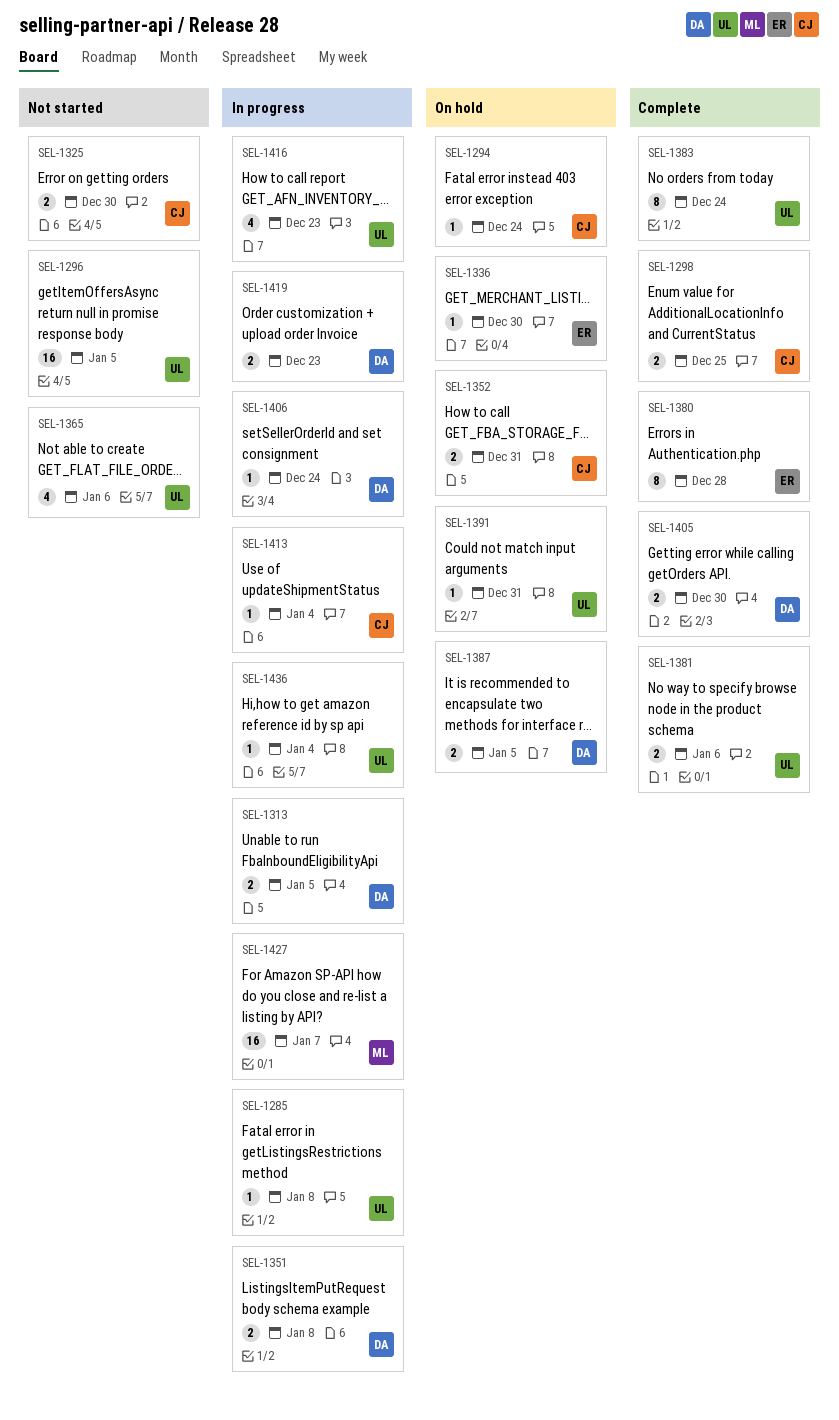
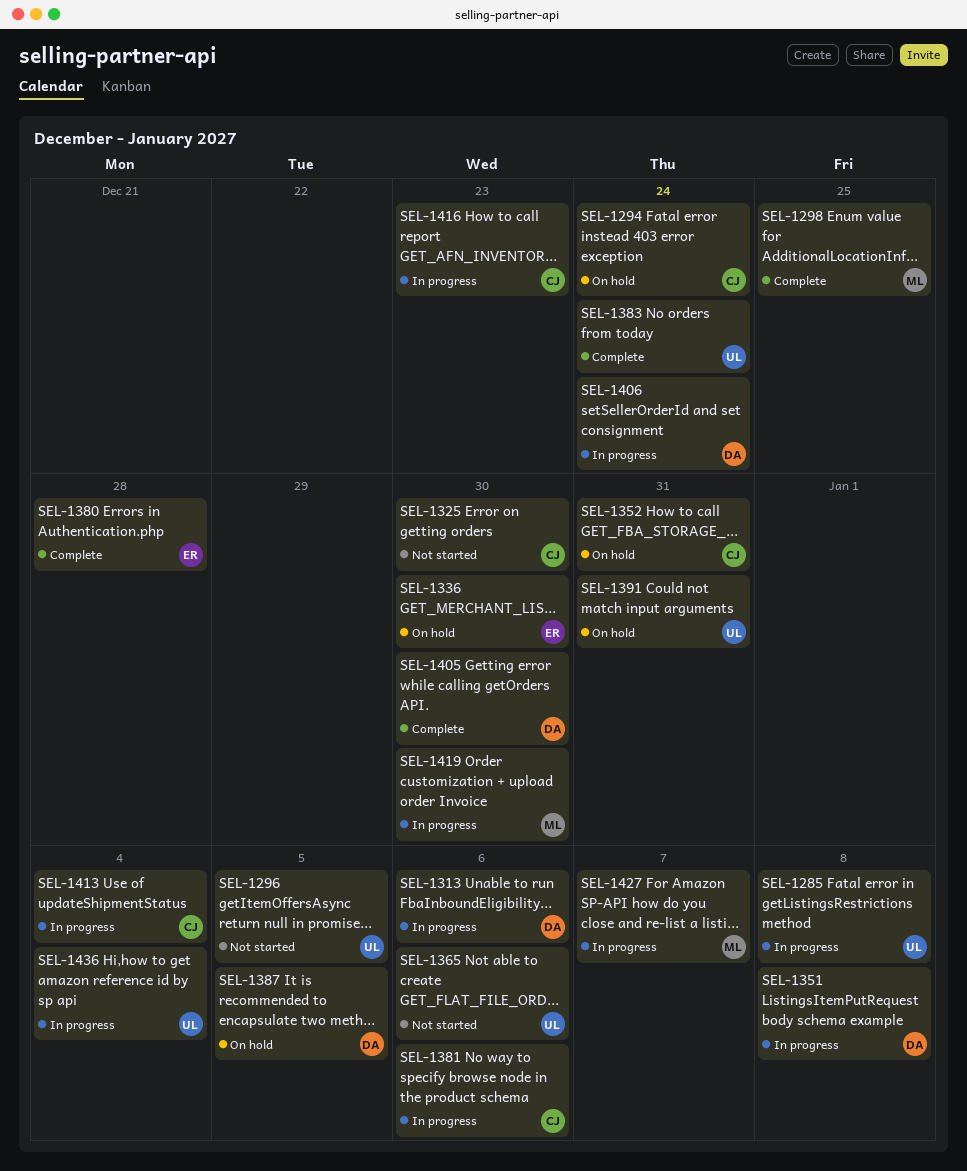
SEL-1298, owner: CJ -> ML
SEL-1313, due: Jan 5 -> Jan 6
SEL-1381, status: Complete -> In progress
SEL-1381, owner: UL -> CJ
SEL-1416, owner: UL -> CJ
SEL-1419, owner: DA -> ML
SEL-1419, due: Dec 23 -> Dec 30

